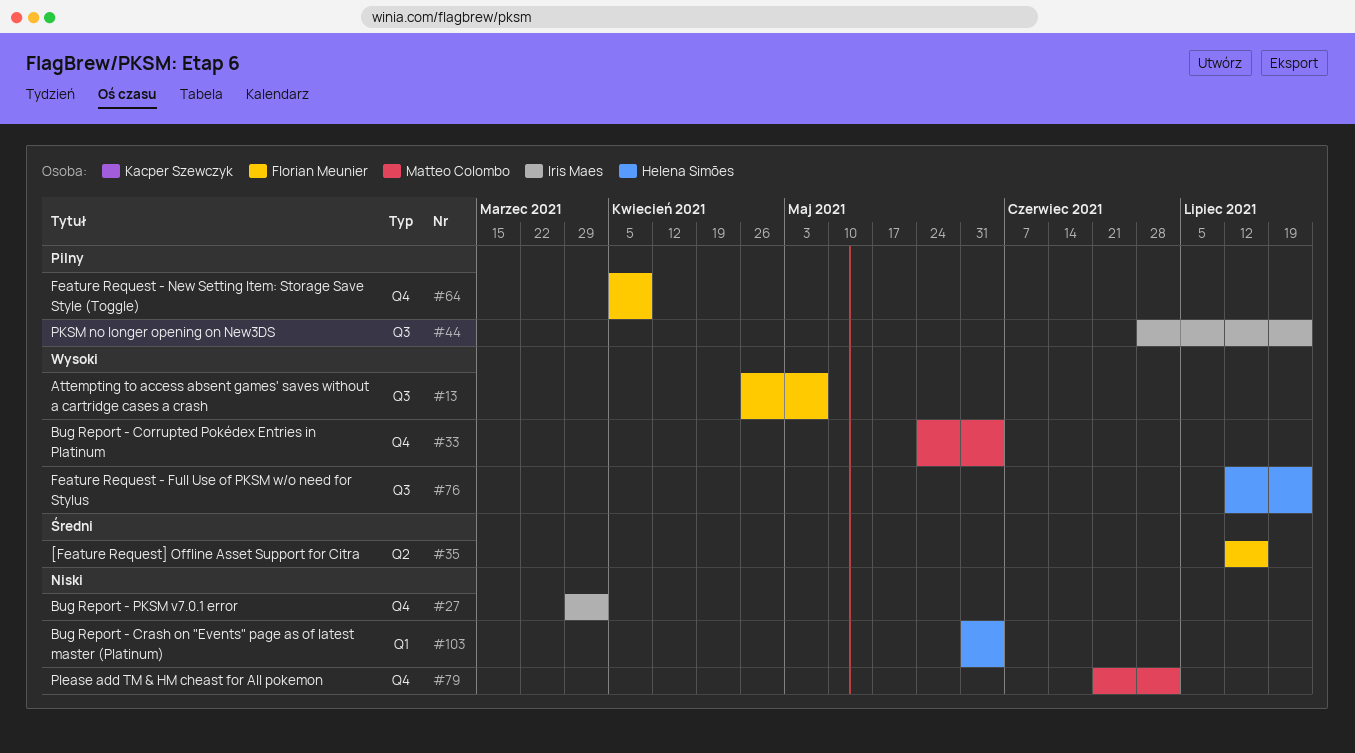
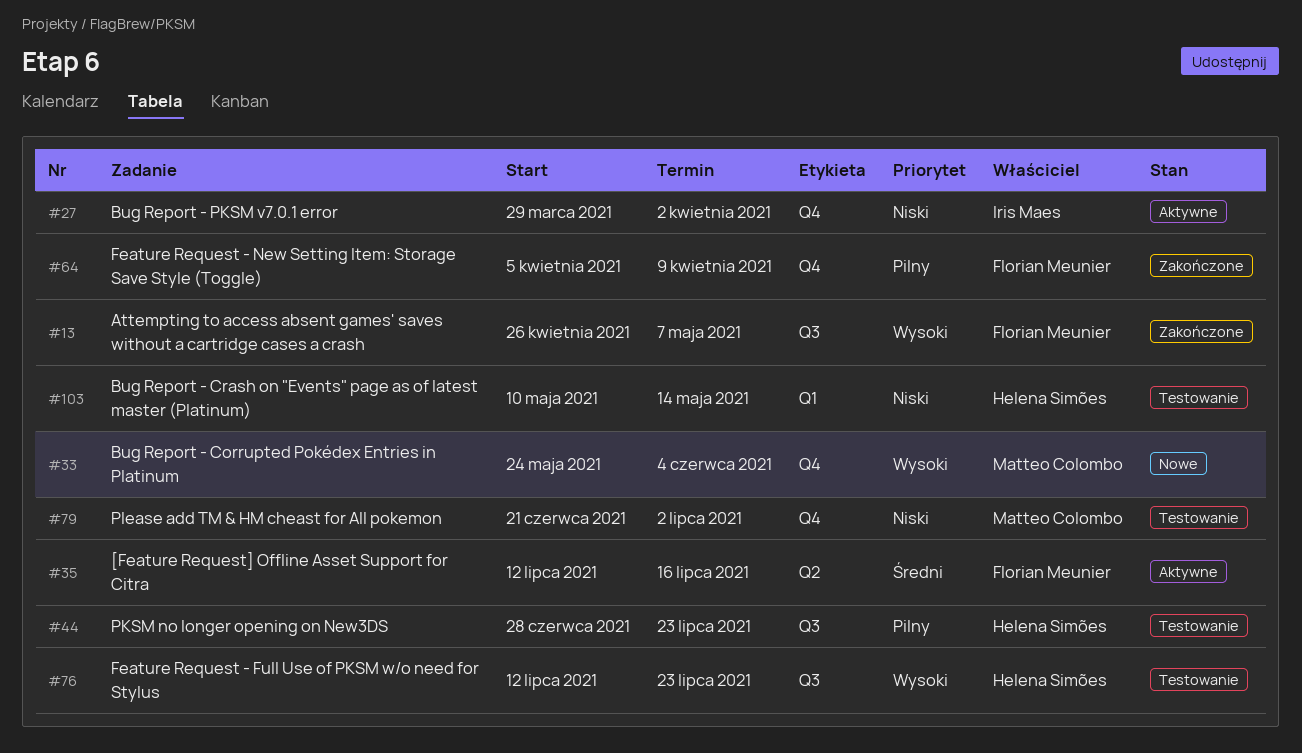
#44, owner: Iris Maes -> Helena Simões
#103, start: May 31 -> May 10
#103, due: Jun 4 -> May 14

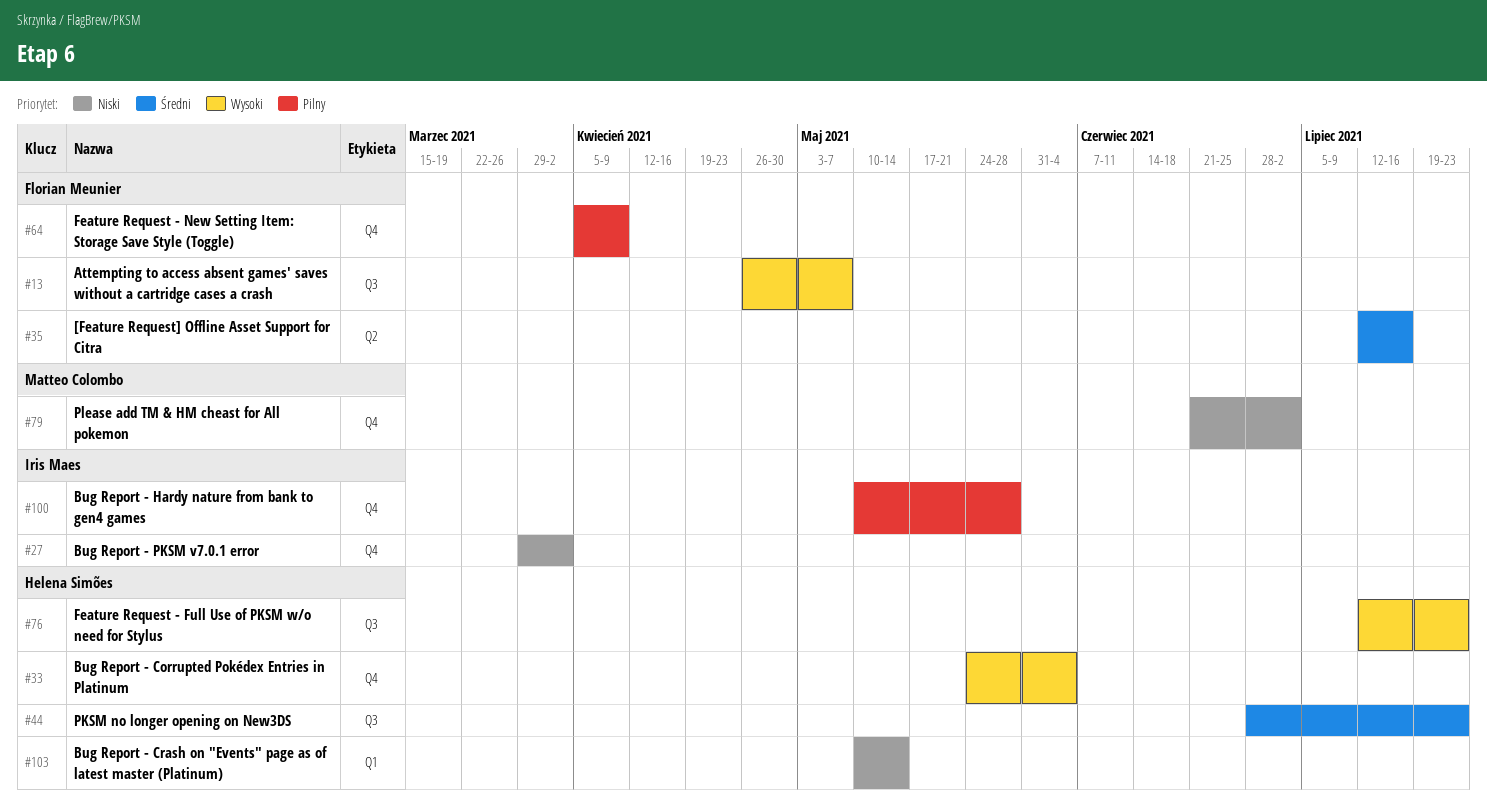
#33, owner: Matteo Colombo -> Helena Simões
#44, priority: Pilny -> Średni
#100: none -> present

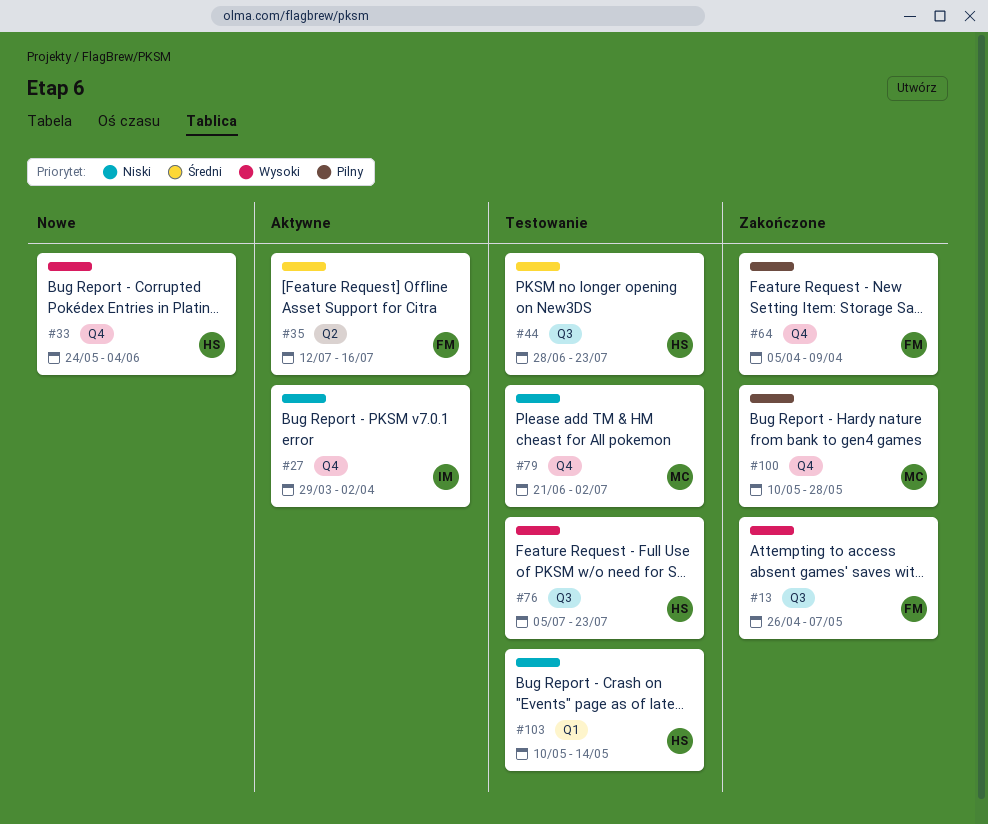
#76, start: Jul 12 -> Jul 5
#100, owner: Iris Maes -> Matteo Colombo

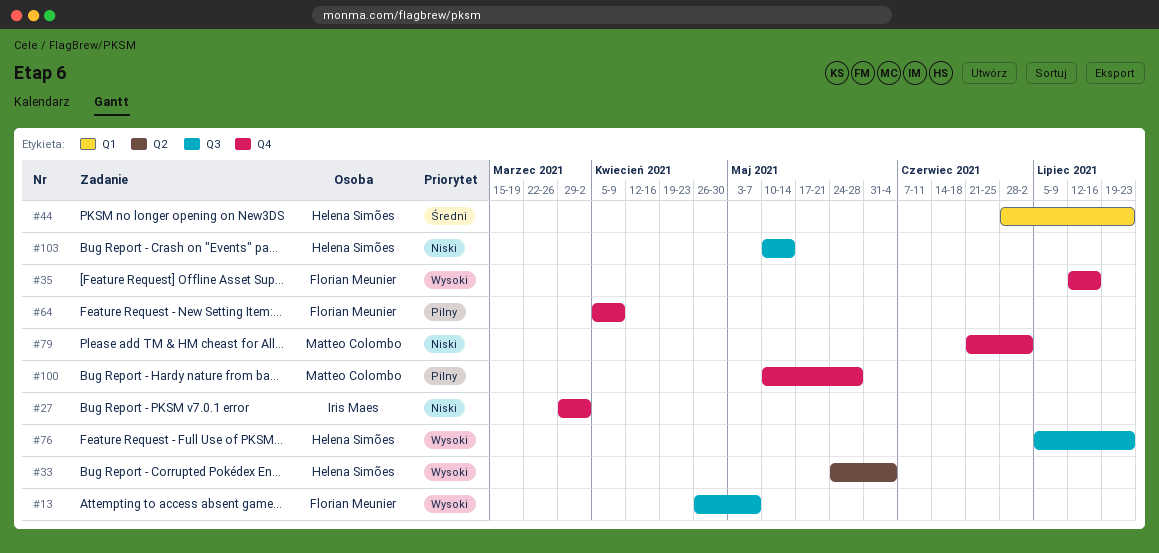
#33, label: Q4 -> Q2
#35, priority: Średni -> Wysoki
#35, label: Q2 -> Q4
#44, label: Q3 -> Q1
#103, label: Q1 -> Q3

